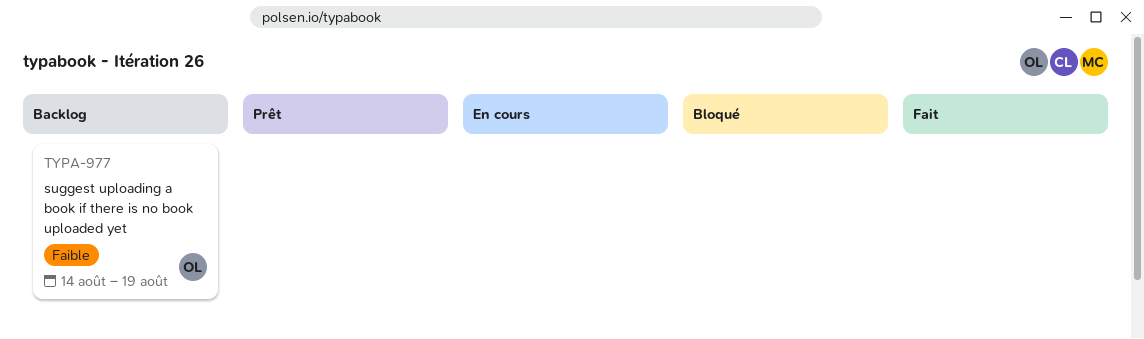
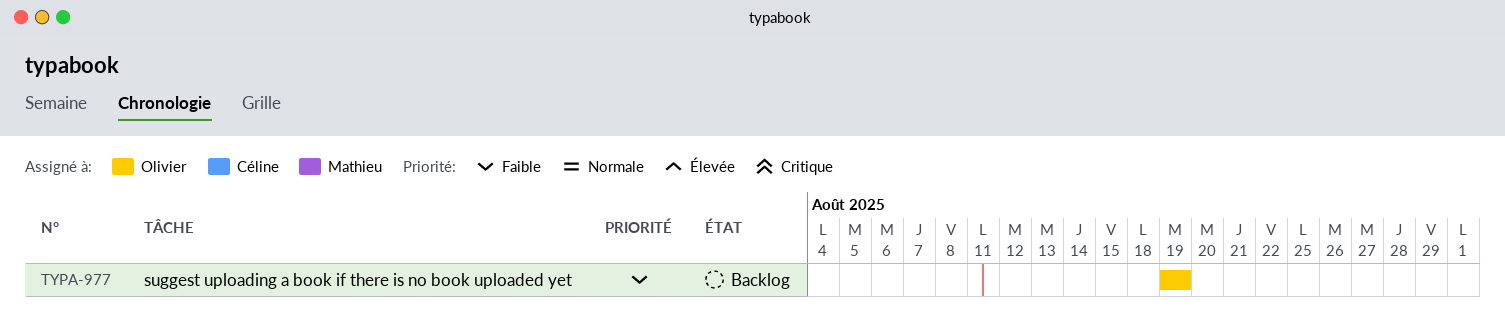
TYPA-977, start: Aug 14 -> Aug 19

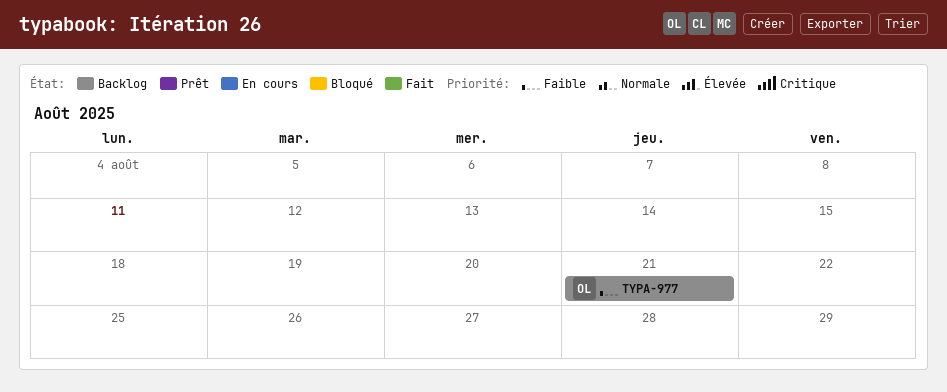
TYPA-977, start: Aug 19 -> Aug 21
TYPA-977, due: Aug 19 -> Aug 21

